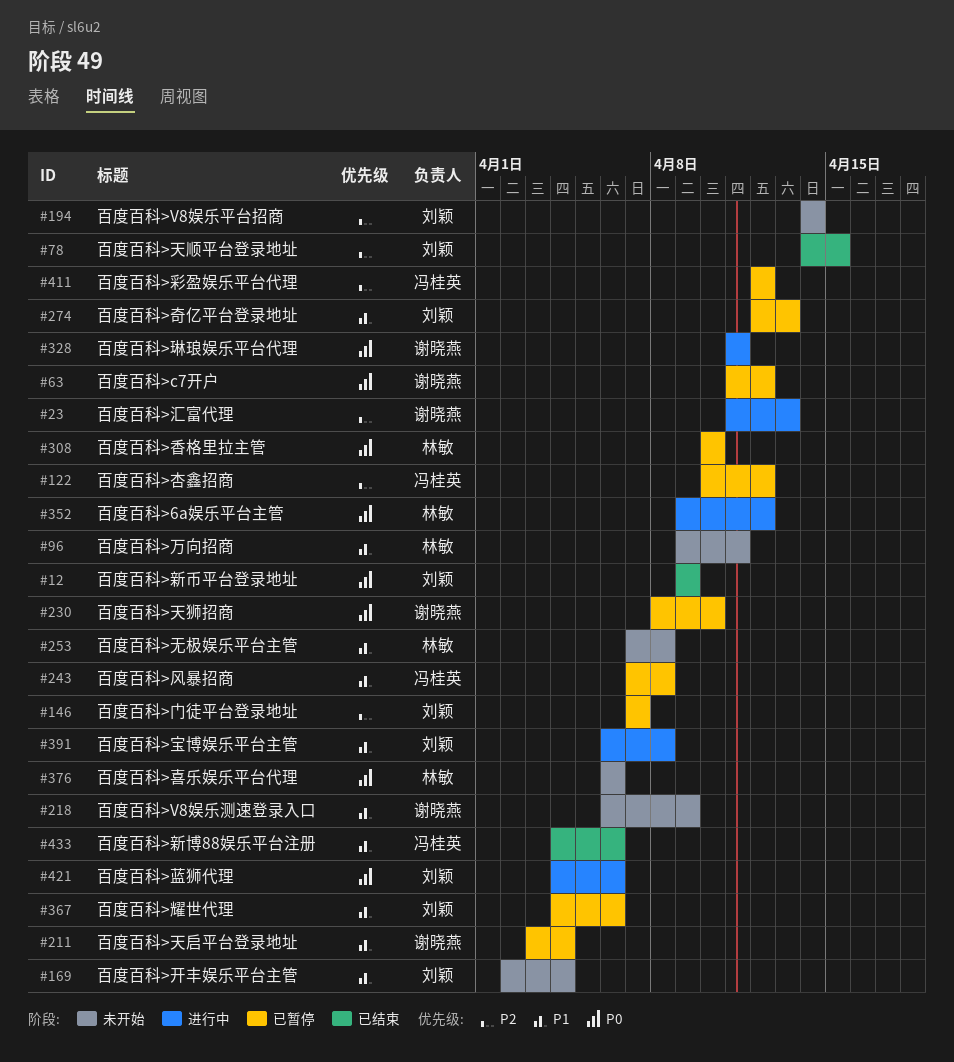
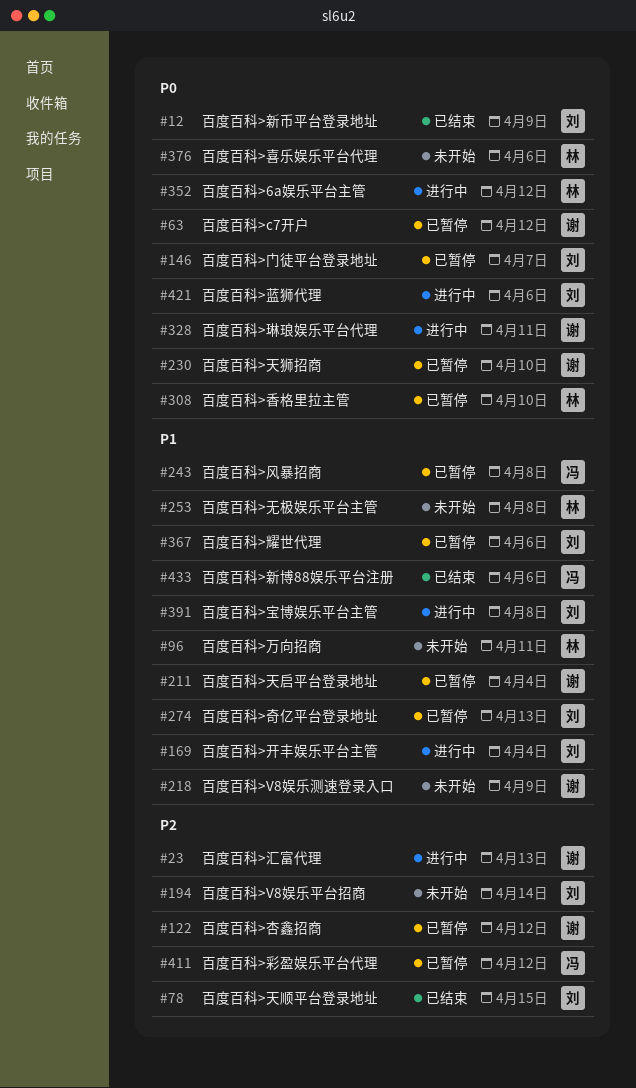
#122, owner: 冯桂英 -> 谢晓燕
#146, priority: P2 -> P0
#169, status: 未开始 -> 进行中

